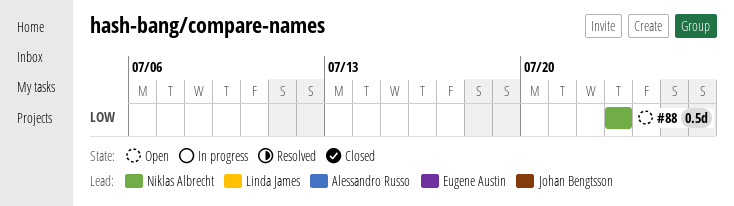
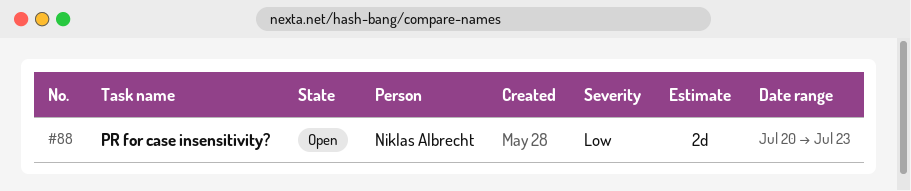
#88, estimate: 0.5d -> 2d
#88, start: Jul 23 -> Jul 20

